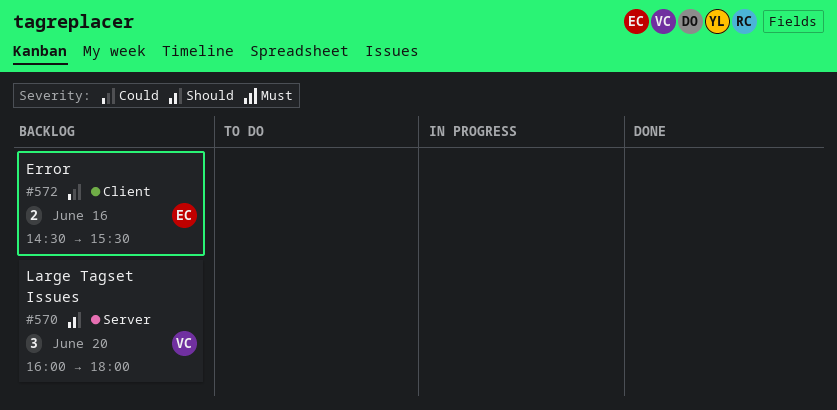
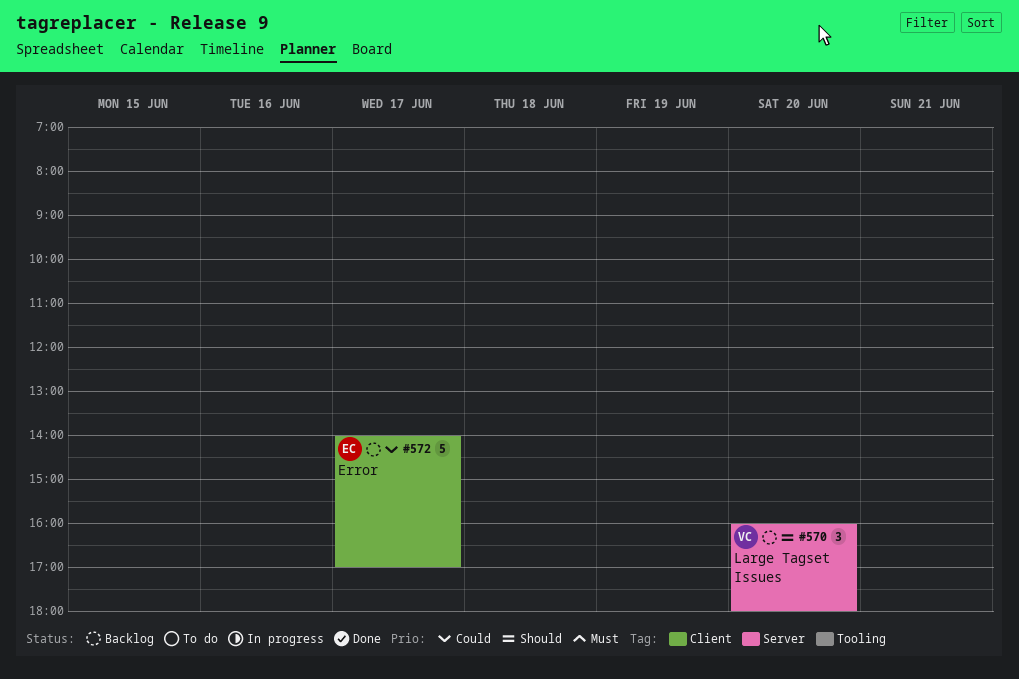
#572, estimate: 2 -> 5
#572, day: Jun 16 -> Jun 17
#572, begins: 14:30 -> 14:00
#572, ends: 15:30 -> 17:00

